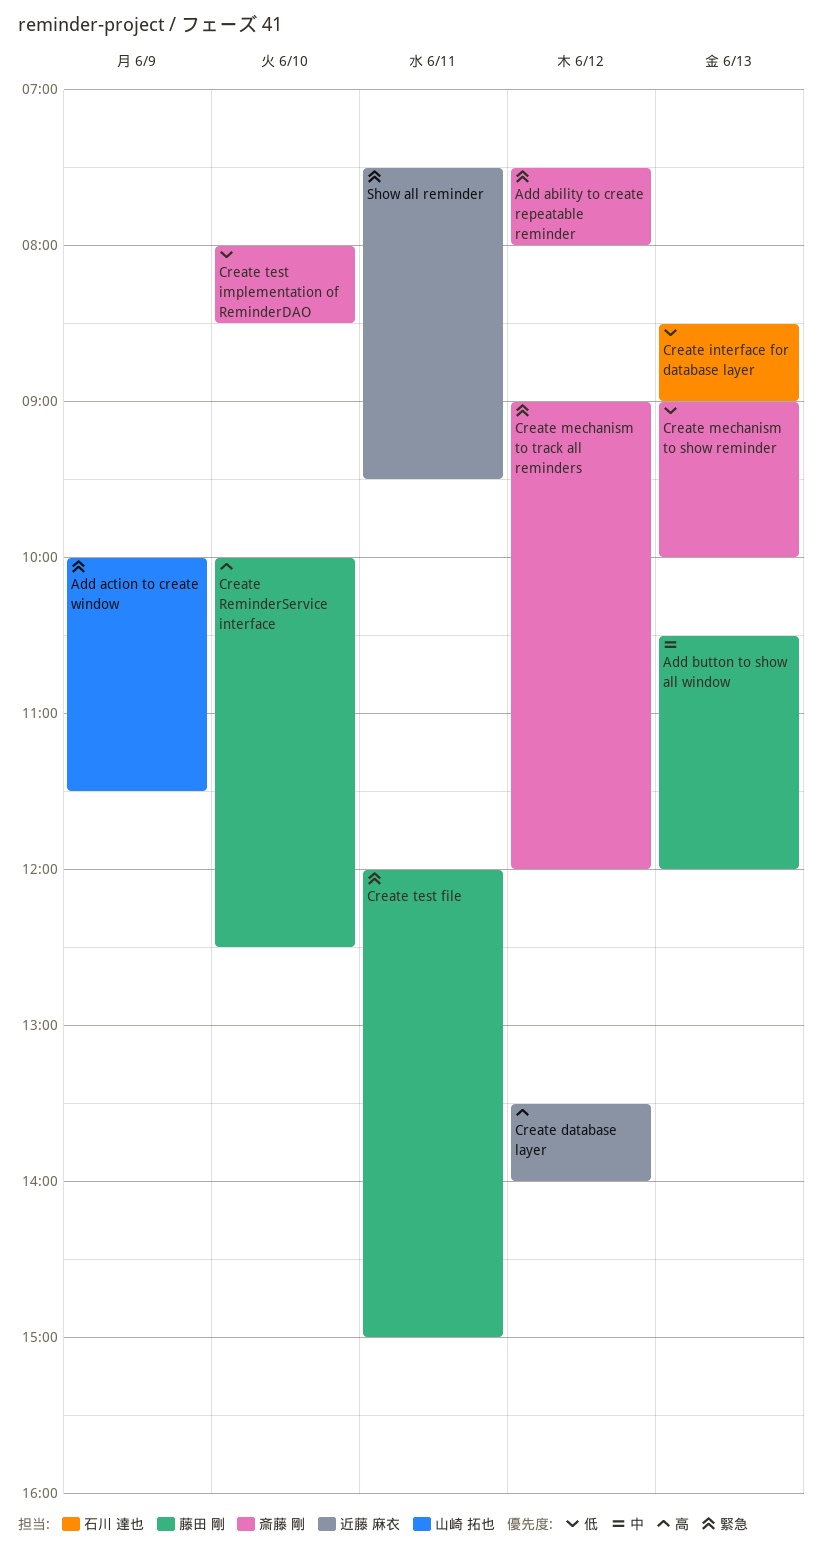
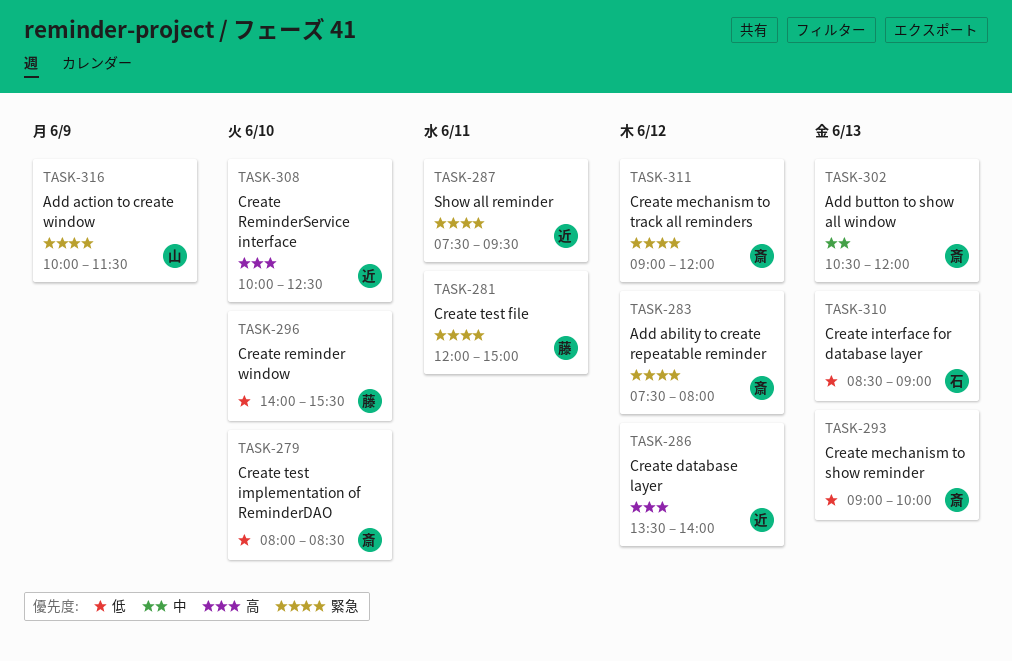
Add button to show all window, owner: 藤田 剛 -> 斎藤 剛
Create reminder window: none -> present
Create ReminderService interface, owner: 藤田 剛 -> 近藤 麻衣

